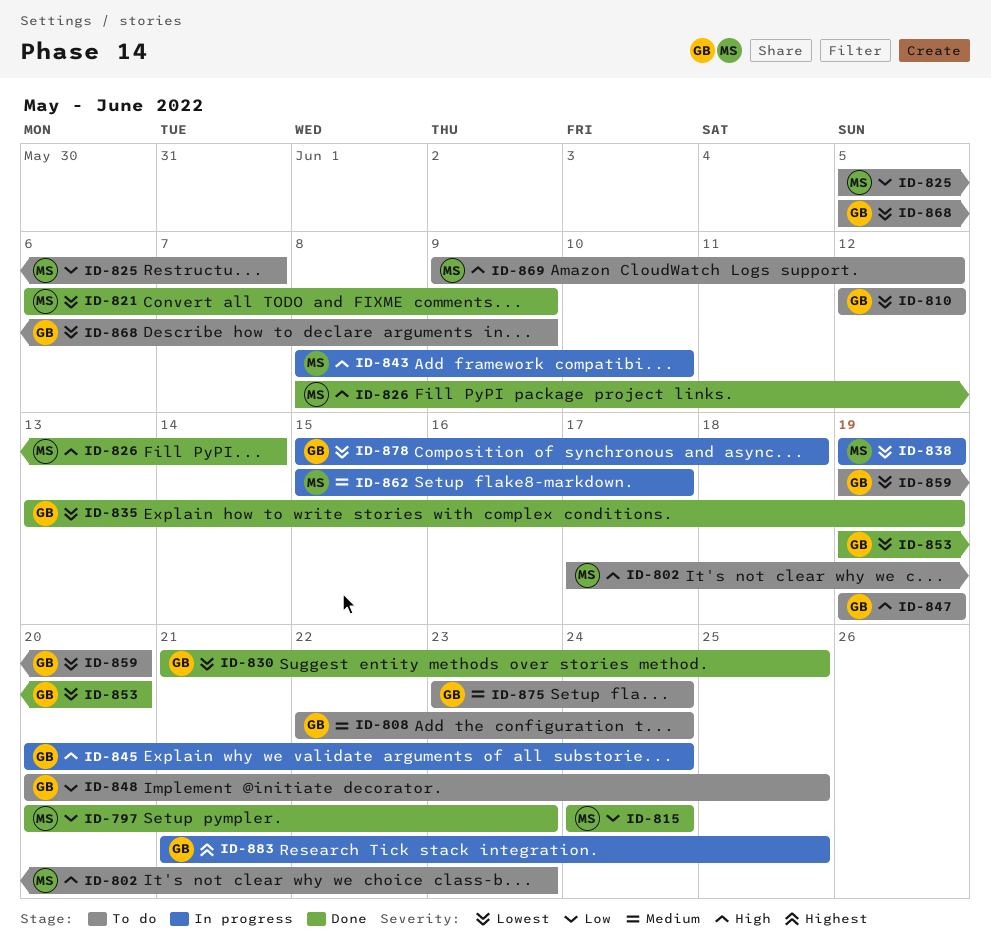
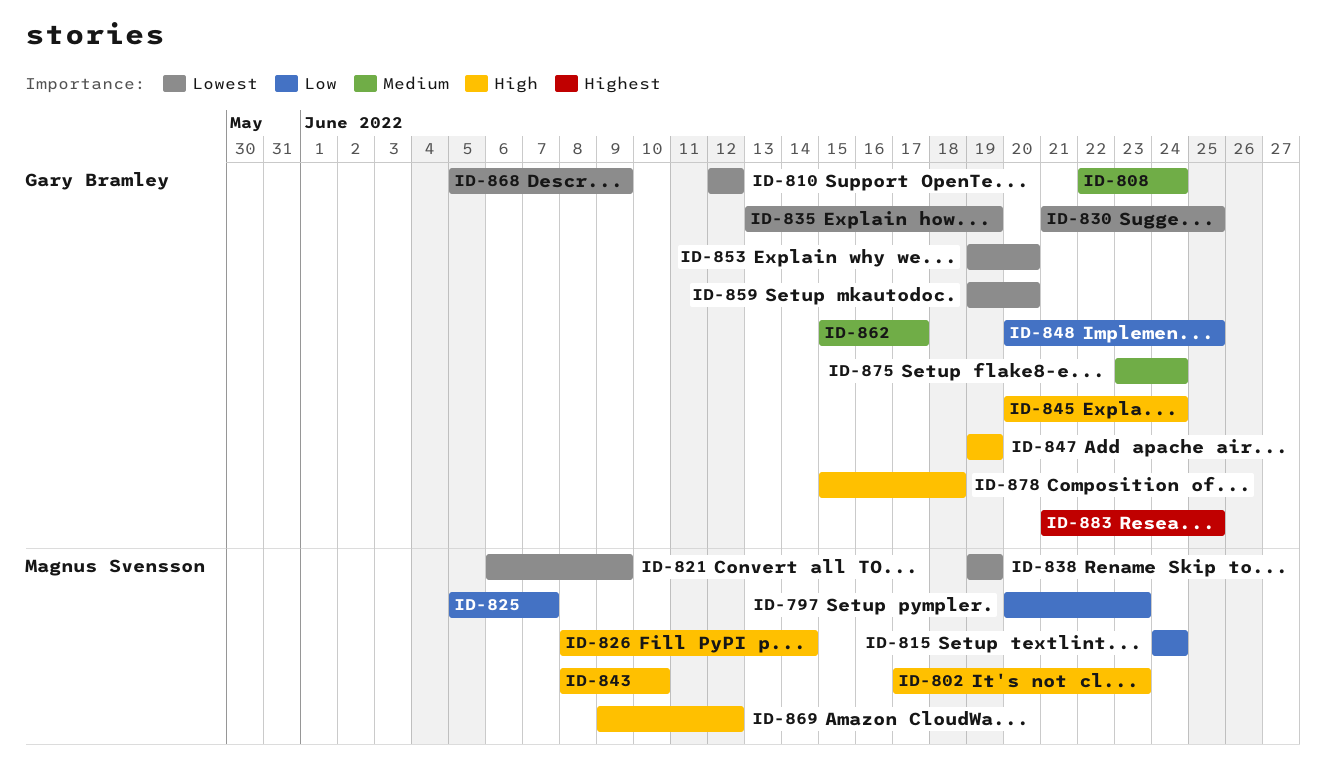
ID-862, owner: Magnus Svensson -> Gary Bramley
ID-878, priority: Lowest -> High

